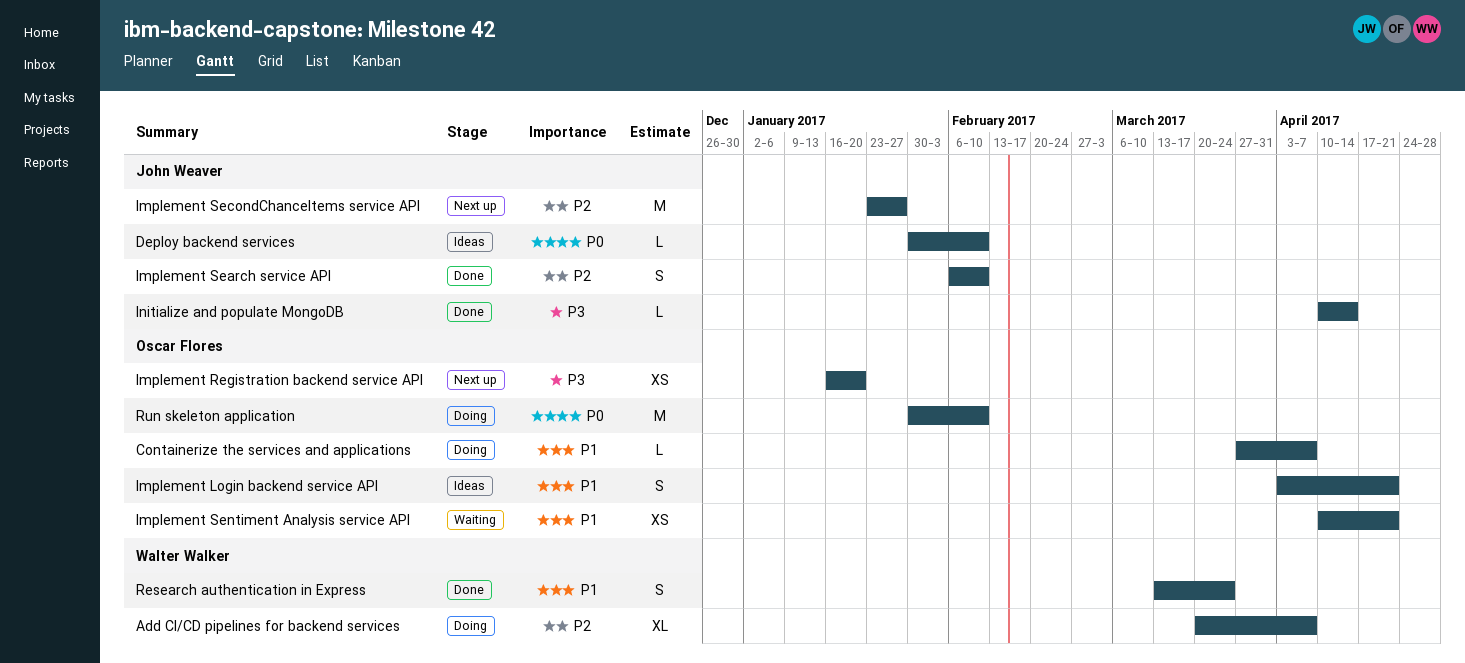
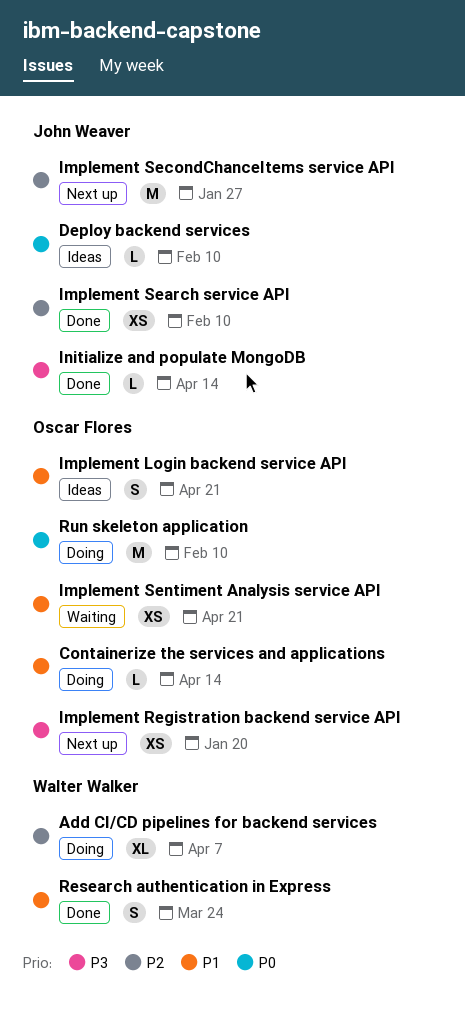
Containerize the services and applications, due: Apr 7 -> Apr 14
Implement Search service API, estimate: S -> XS

